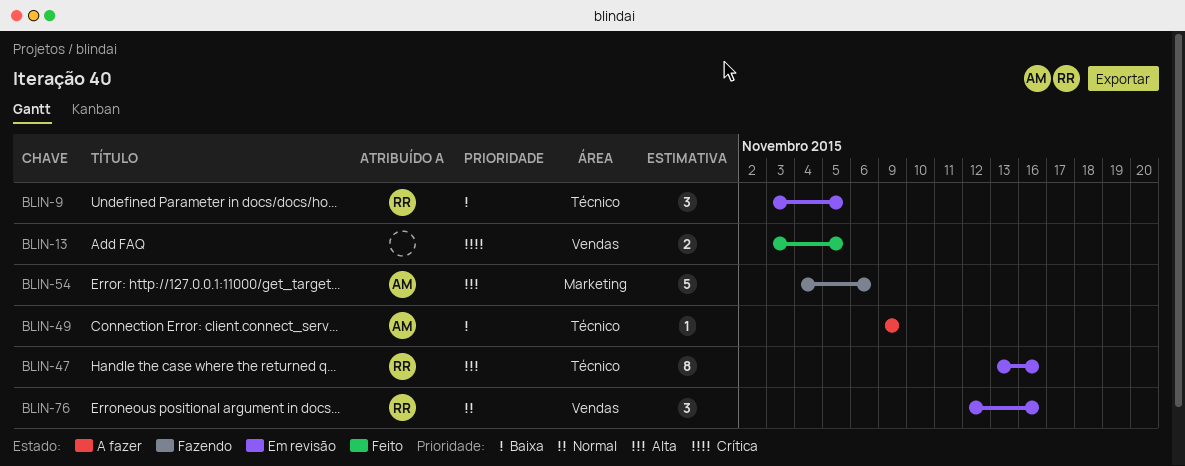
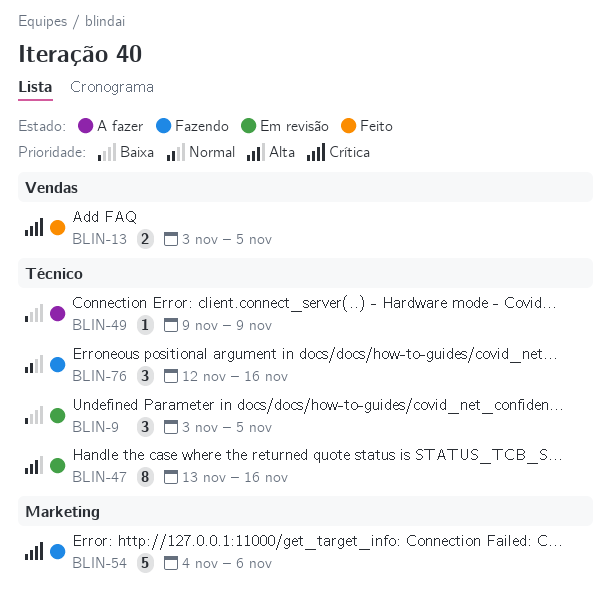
BLIN-54, priority: Alta -> Crítica
BLIN-76, status: Em revisão -> Fazendo
BLIN-76, label: Vendas -> Técnico

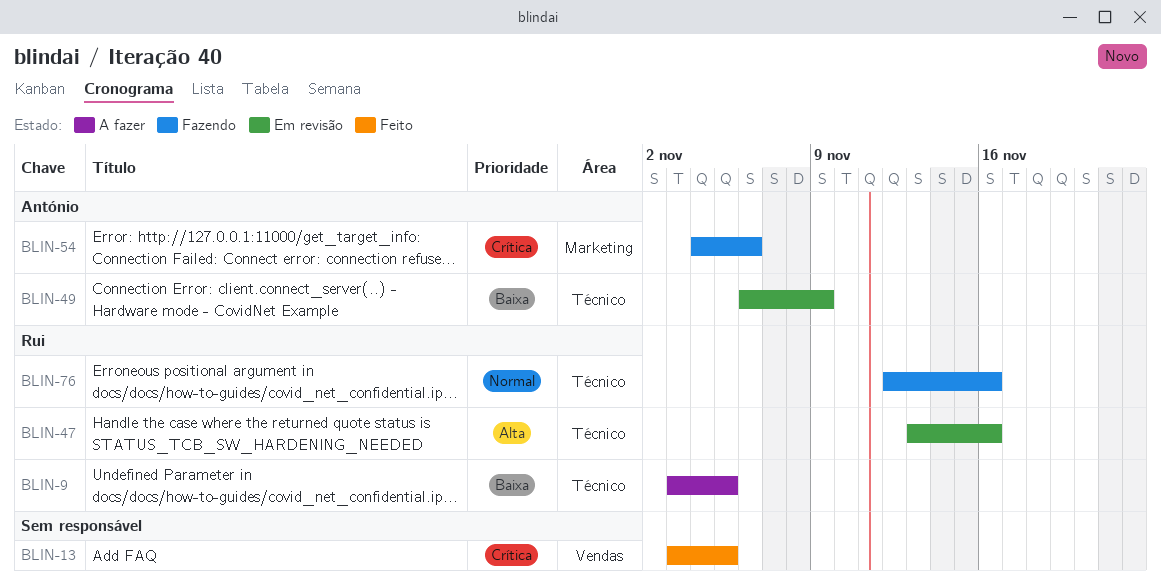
BLIN-9, status: Em revisão -> A fazer
BLIN-49, status: A fazer -> Em revisão
BLIN-49, start: Nov 9 -> Nov 6

